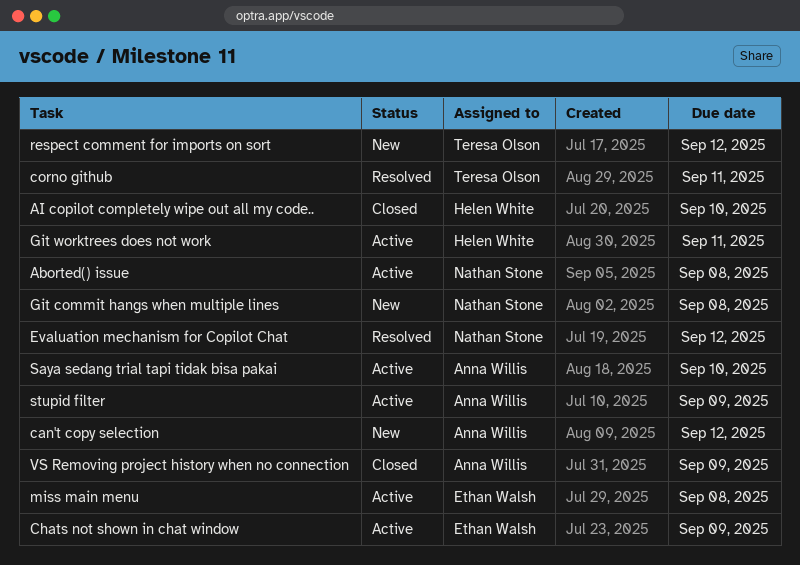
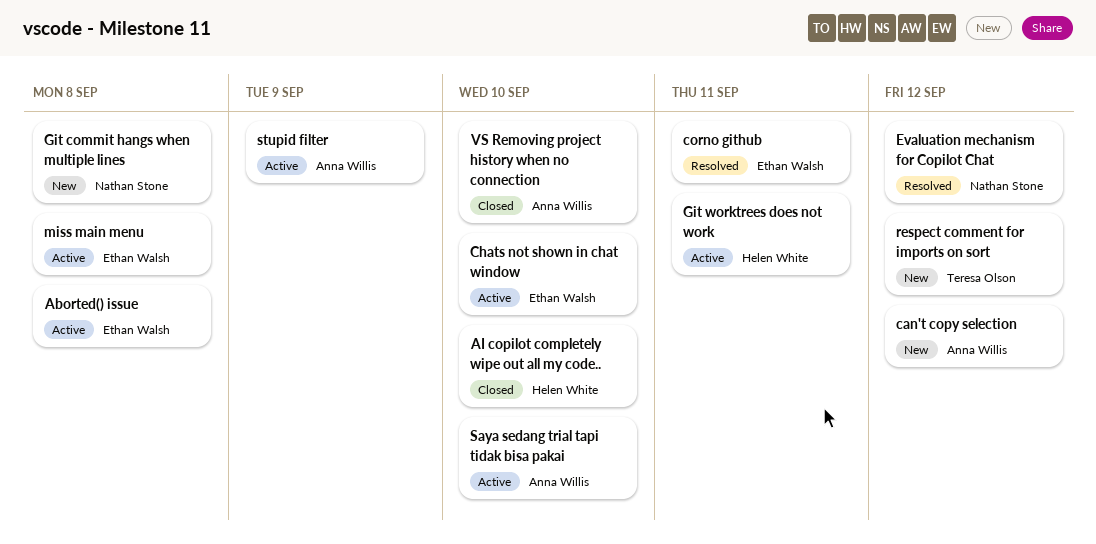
Aborted() issue, owner: Nathan Stone -> Ethan Walsh
Chats not shown in chat window, due: Sep 9 -> Sep 10
corno github, owner: Teresa Olson -> Ethan Walsh
VS Removing project history when no connection, due: Sep 9 -> Sep 10

